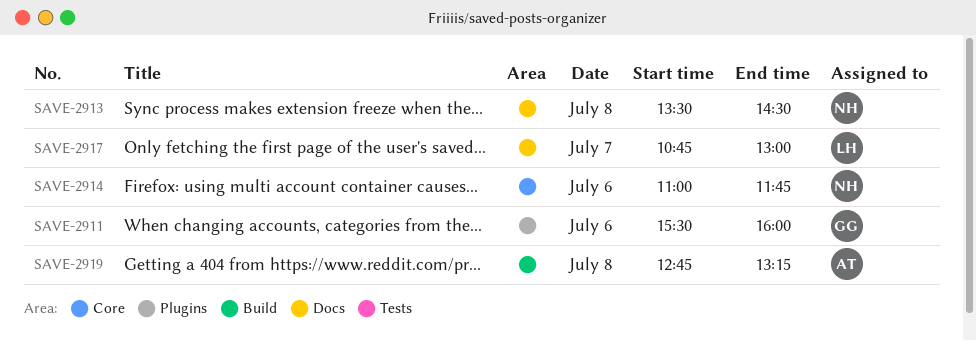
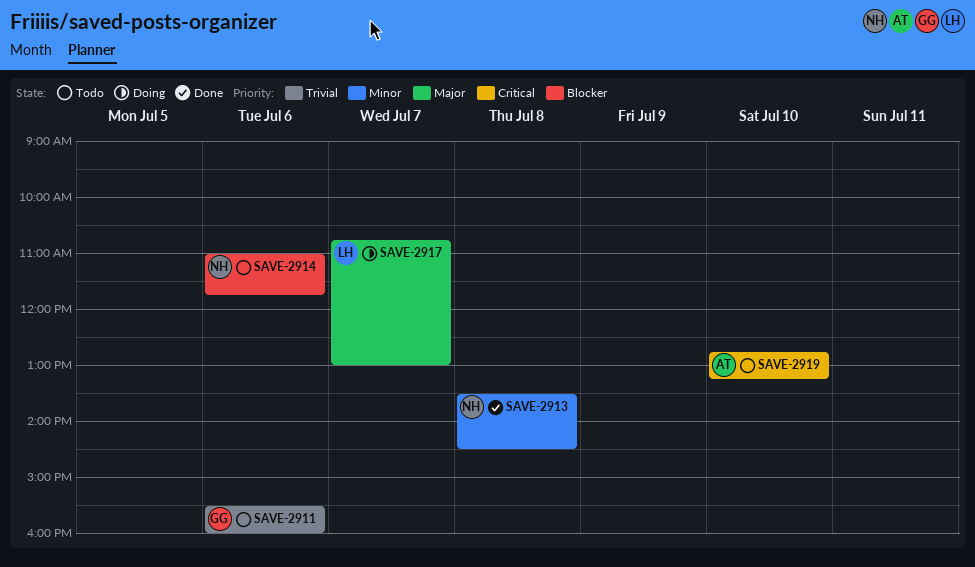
SAVE-2919, day: Jul 8 -> Jul 10

